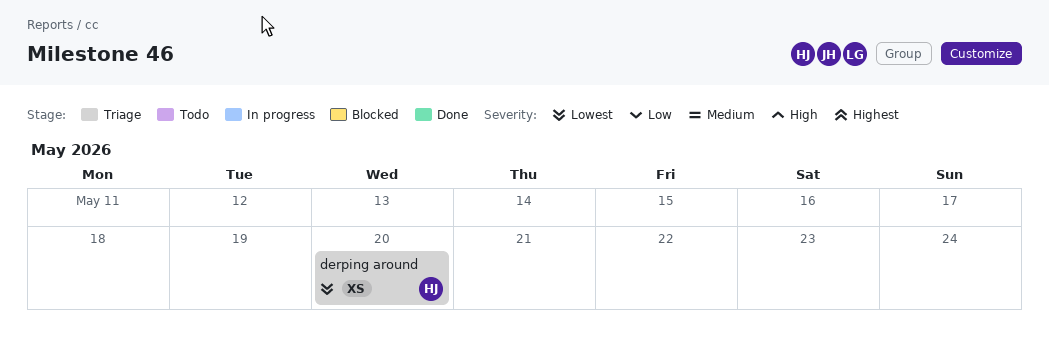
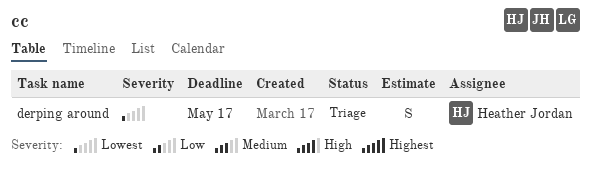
derping around, estimate: XS -> S
derping around, due: May 20 -> May 17

